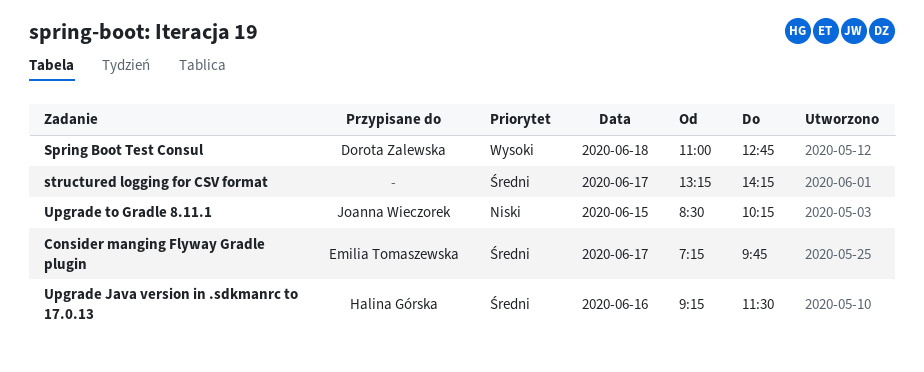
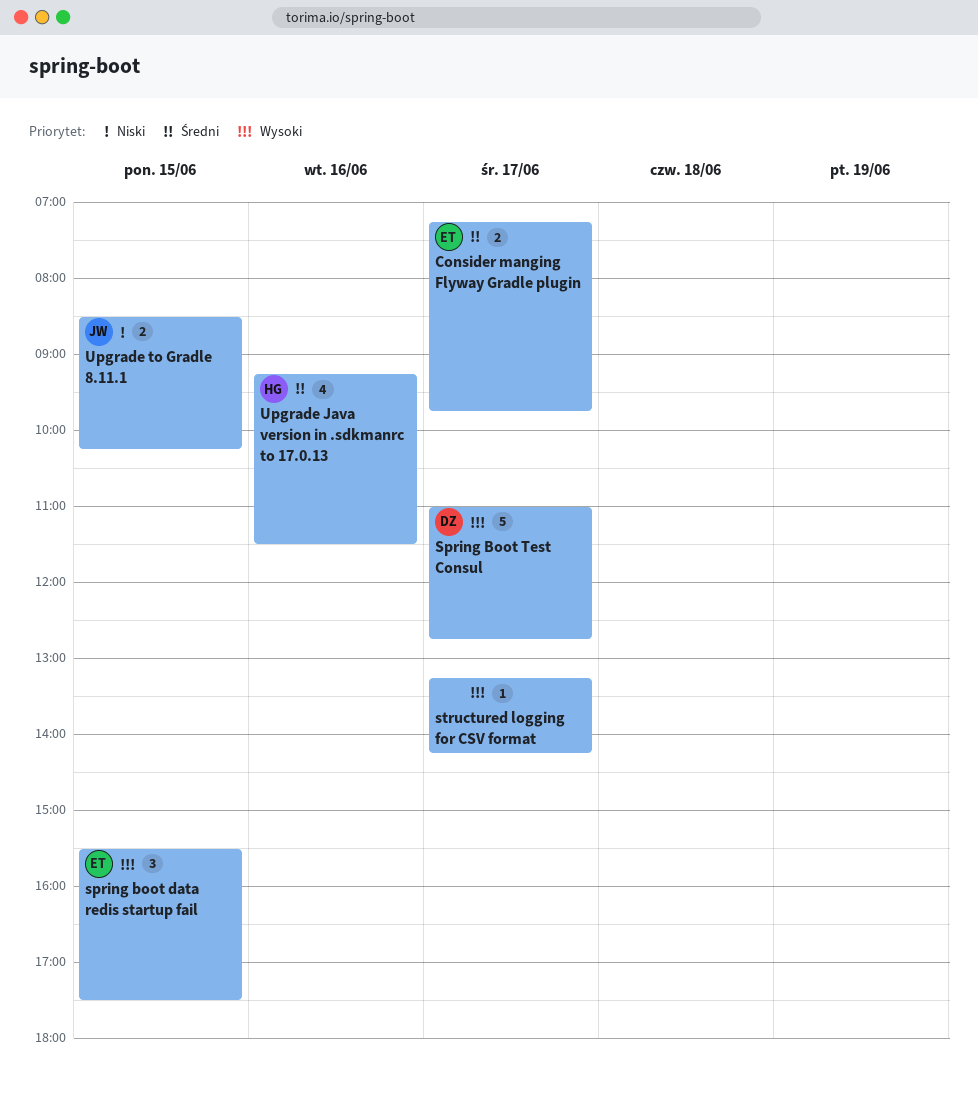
spring boot data redis startup fail: none -> present
Spring Boot Test Consul, day: Jun 18 -> Jun 17
structured logging for CSV format, priority: Średni -> Wysoki

